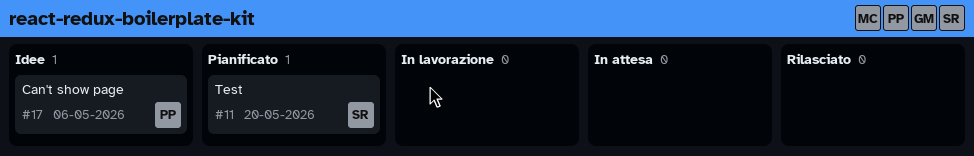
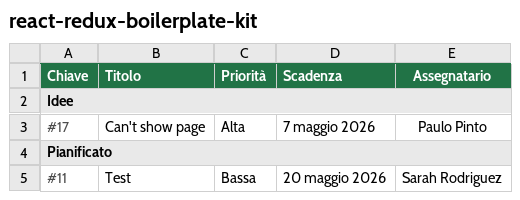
#17, due: May 6 -> May 7

